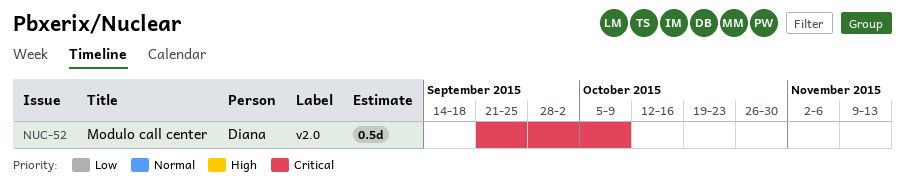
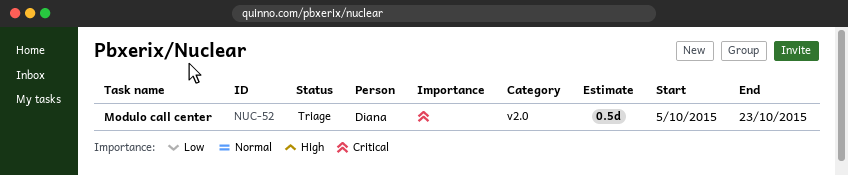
NUC-52, start: Sep 21 -> Oct 5
NUC-52, due: Oct 9 -> Oct 23

